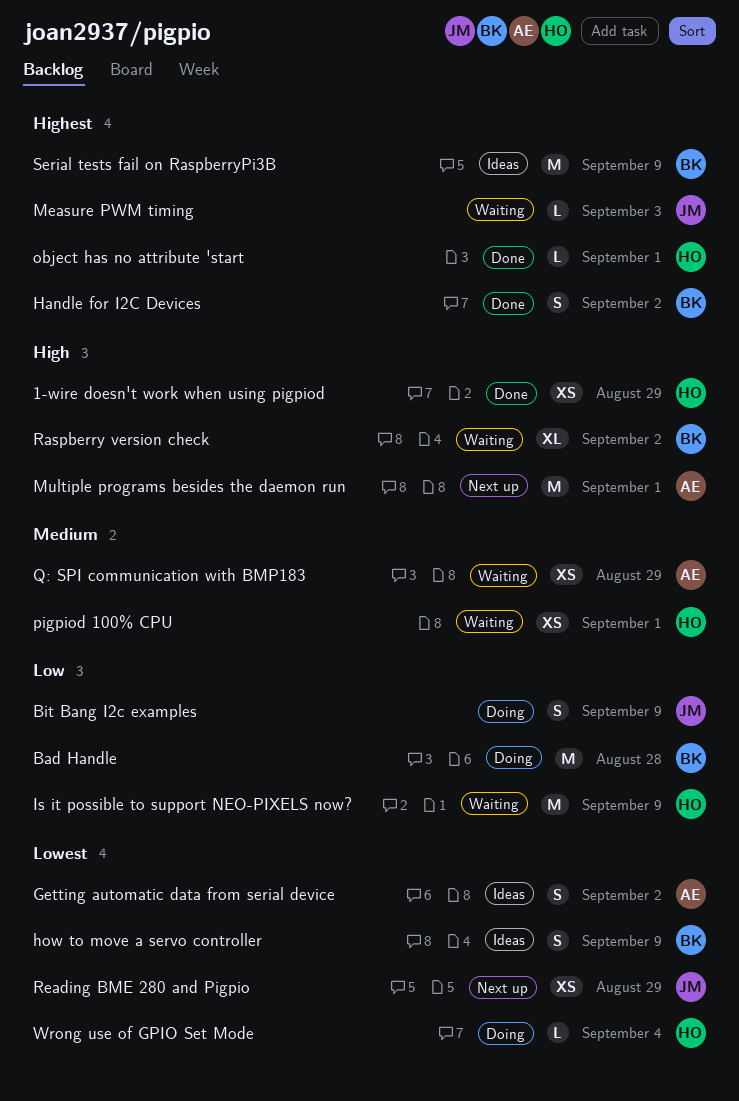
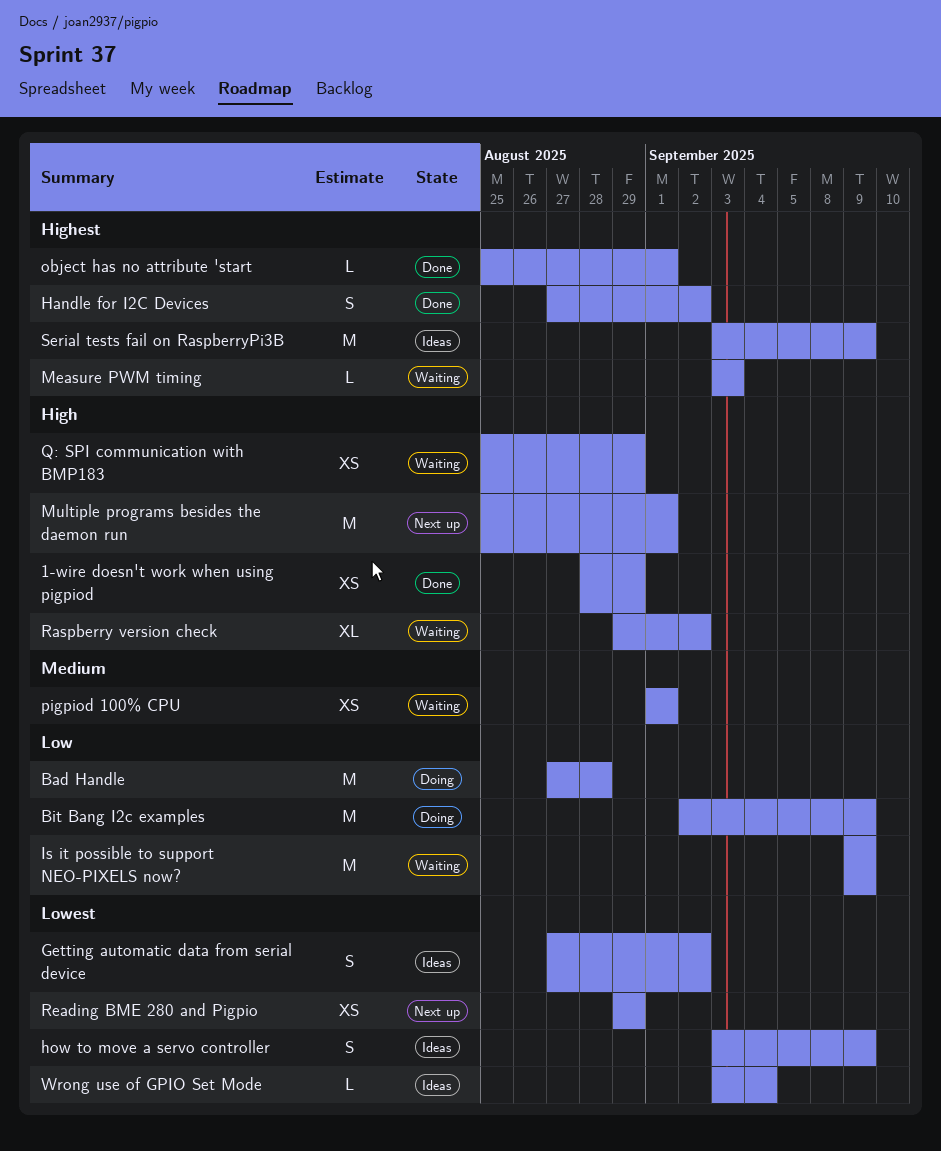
Bit Bang I2c examples, estimate: S -> M
Q: SPI communication with BMP183, priority: Medium -> High
Wrong use of GPIO Set Mode, status: Doing -> Ideas

